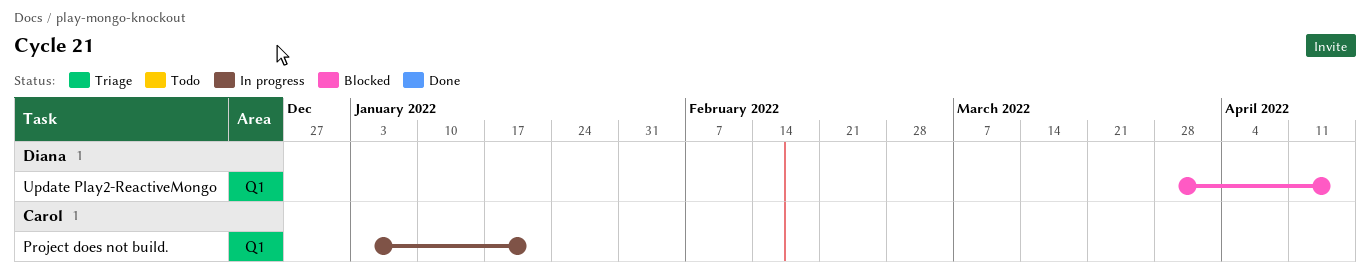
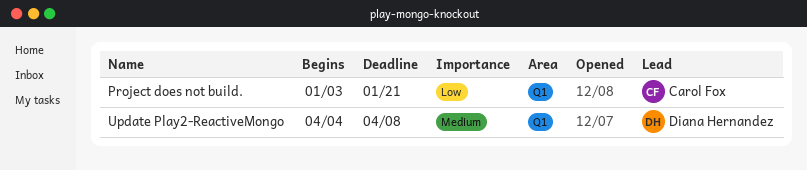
Update Play2-ReactiveMongo, start: Mar 28 -> Apr 4
Update Play2-ReactiveMongo, due: Apr 15 -> Apr 8

